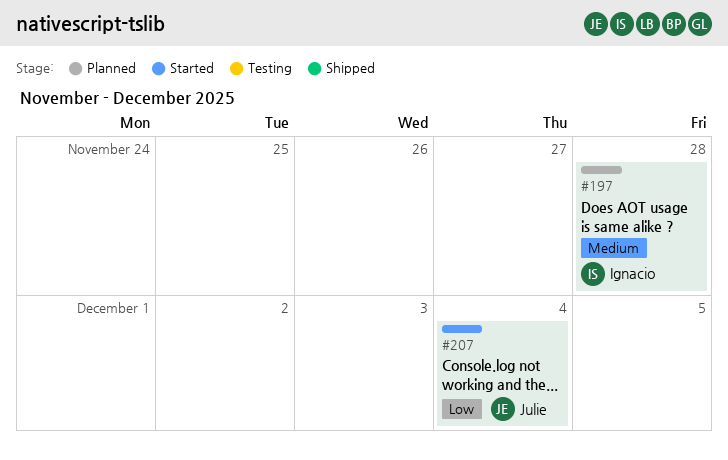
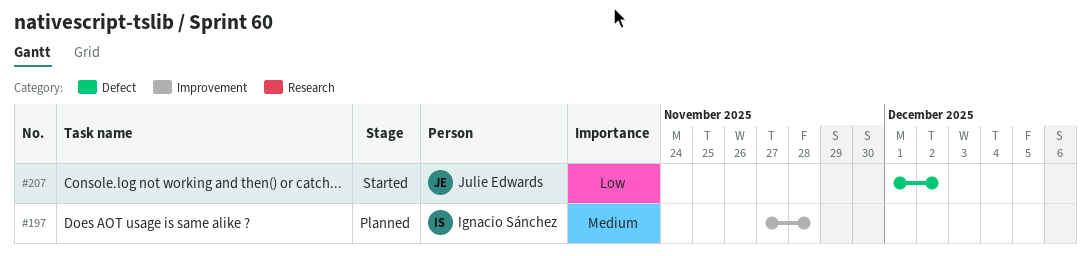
#207, due: Dec 4 -> Dec 2

